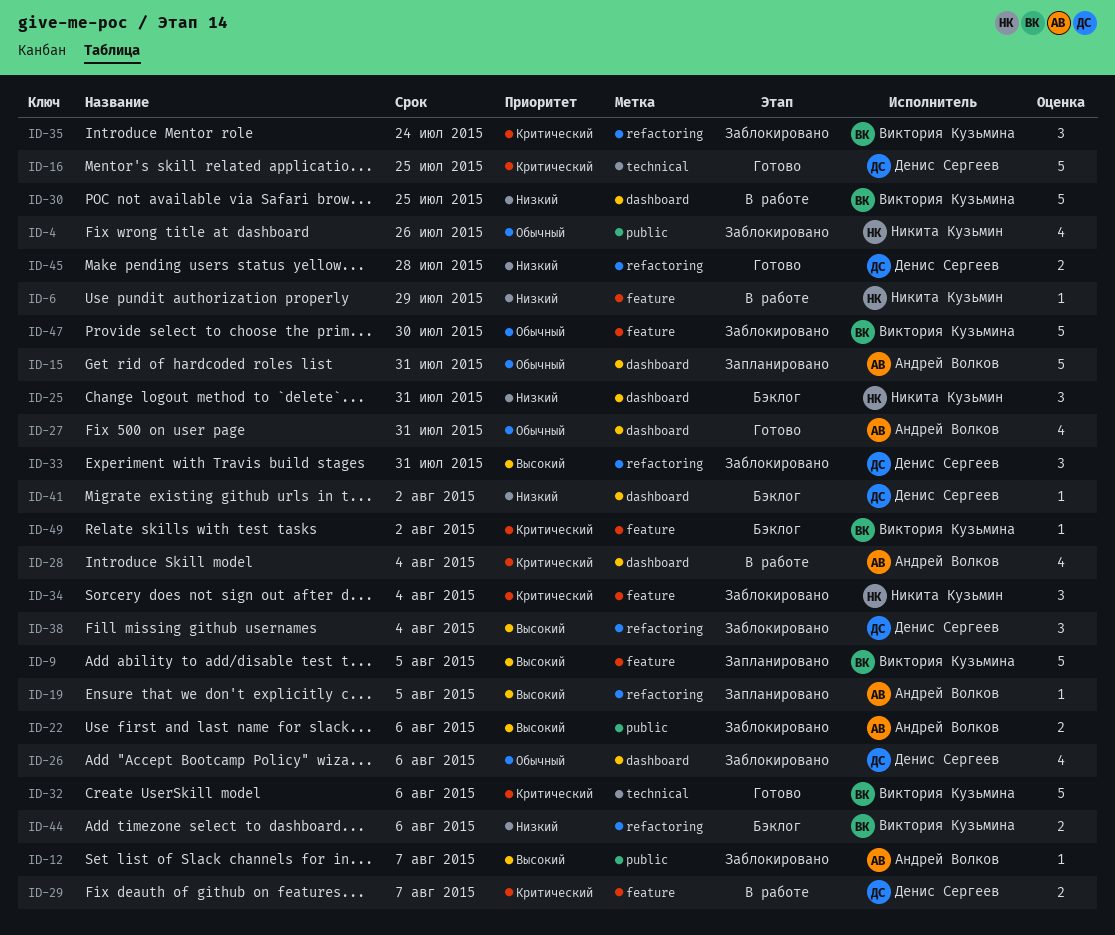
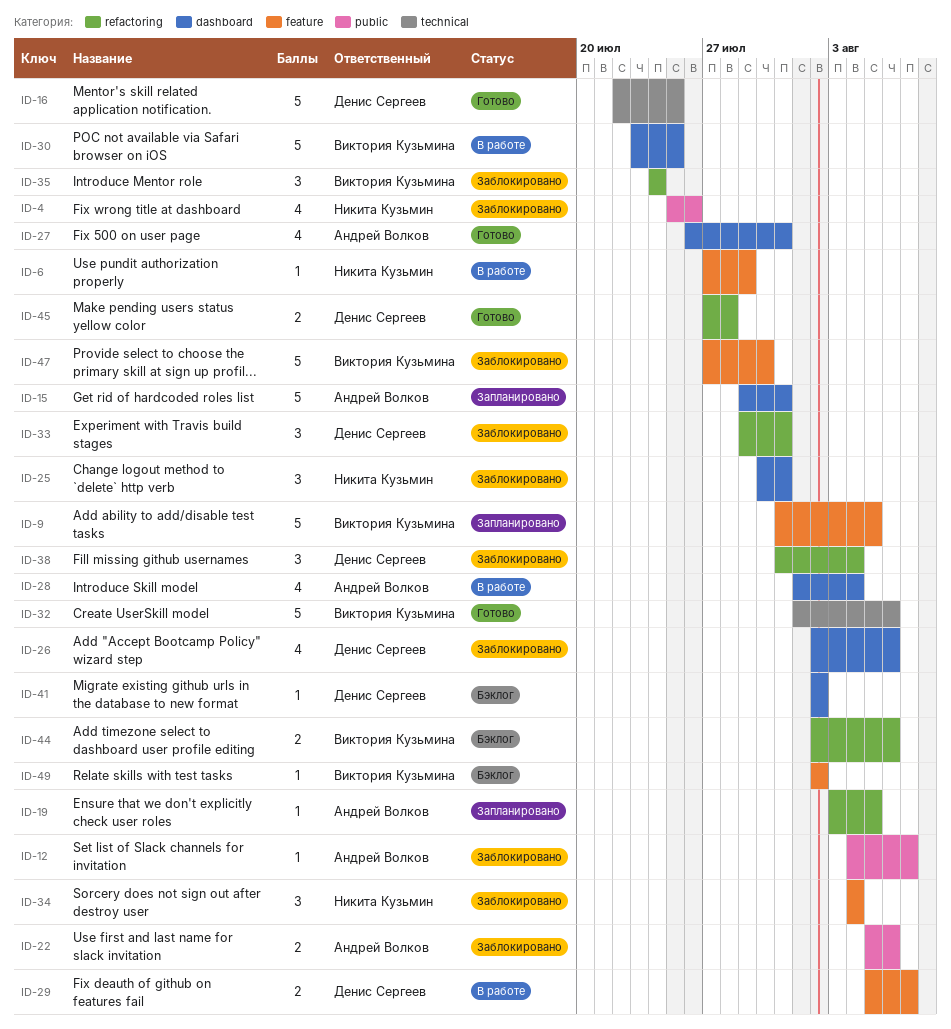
ID-25, status: Бэклог -> Заблокировано

